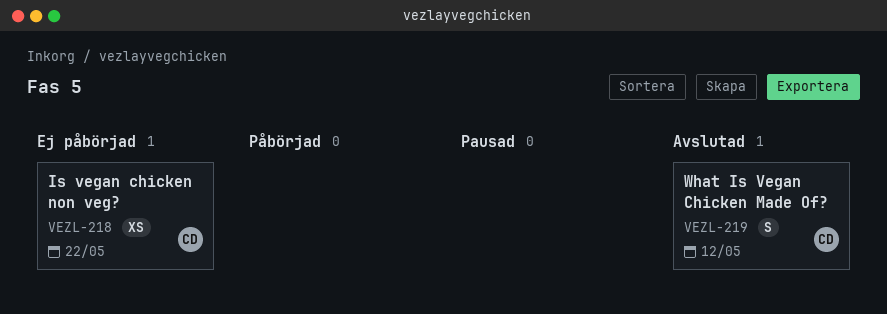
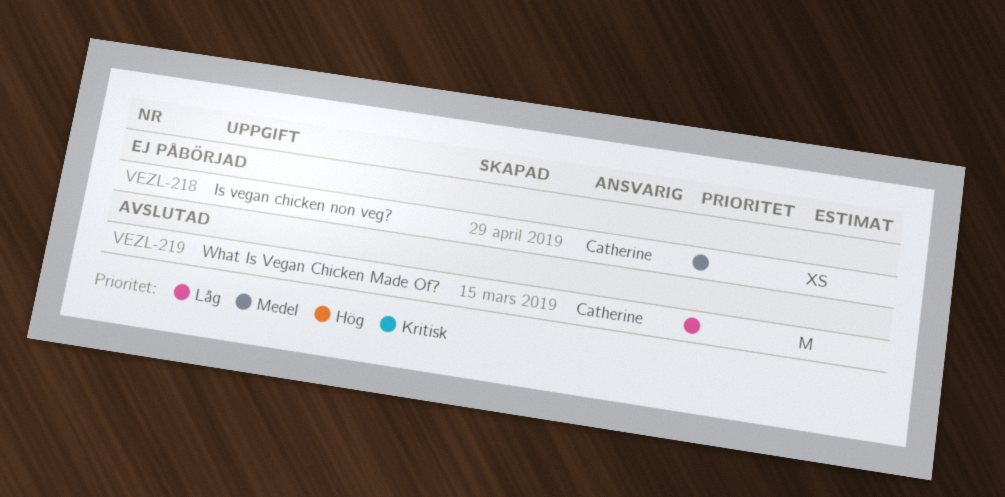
VEZL-219, estimate: S -> M

